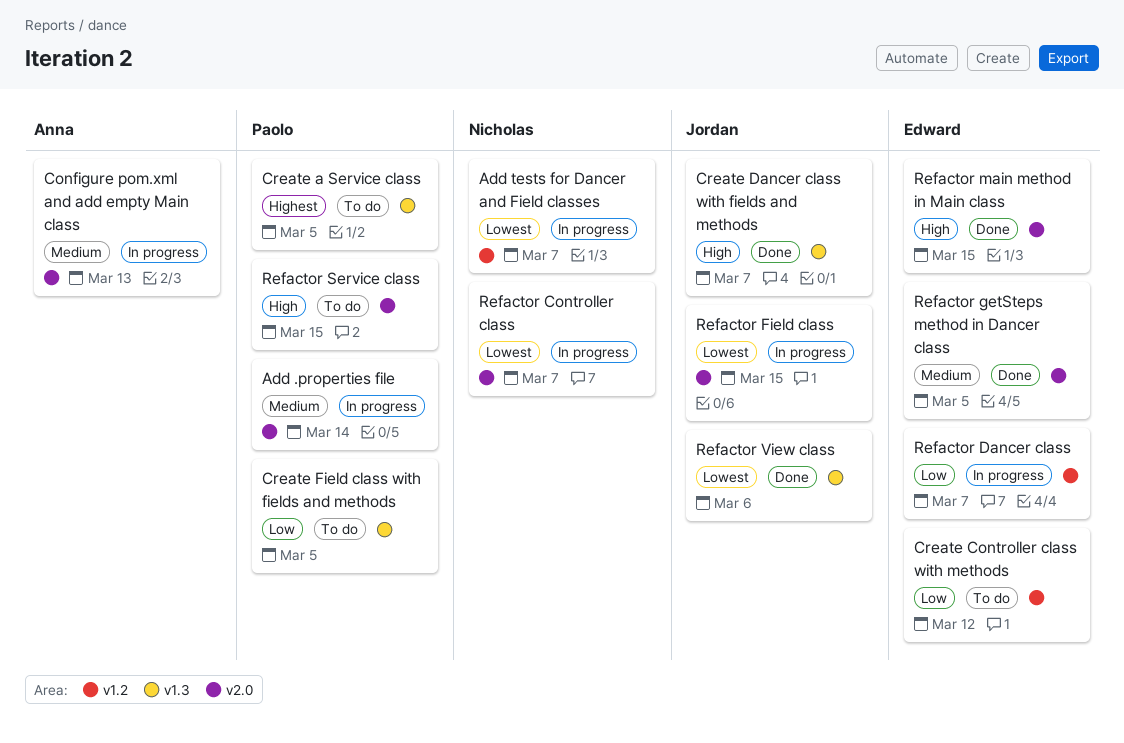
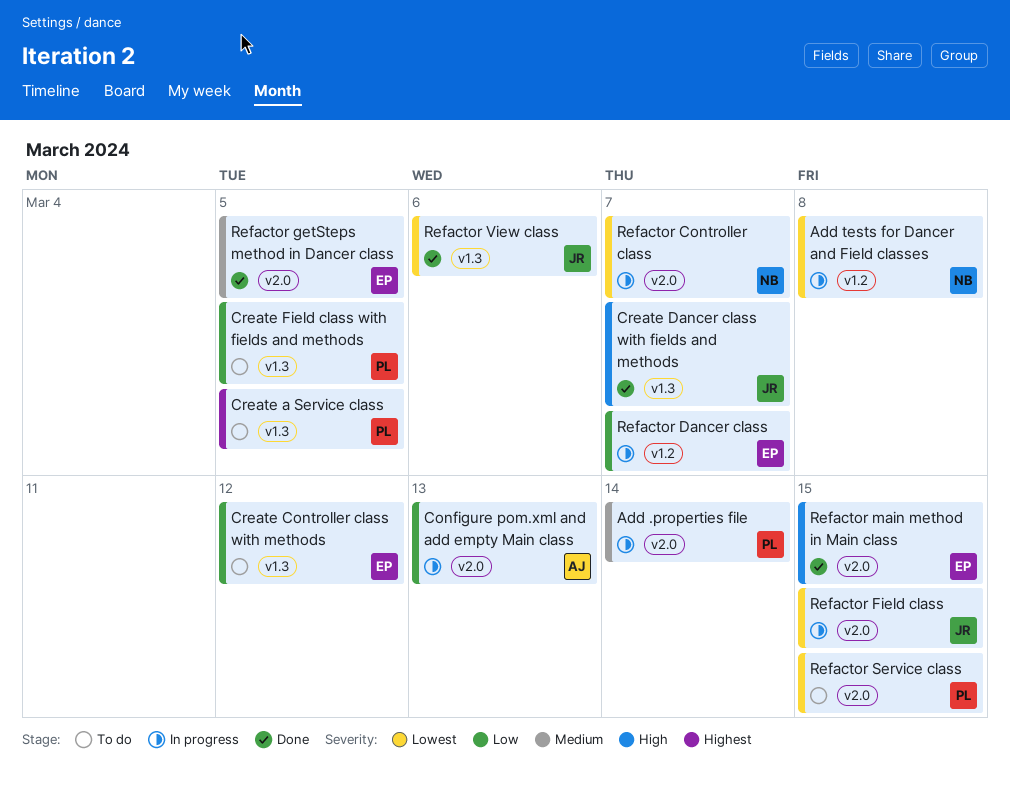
Add tests for Dancer and Field classes, due: Mar 7 -> Mar 8
Configure pom.xml and add empty Main class, priority: Medium -> Low
Create Controller class with methods, label: v1.2 -> v1.3
Refactor Service class, priority: High -> Lowest

